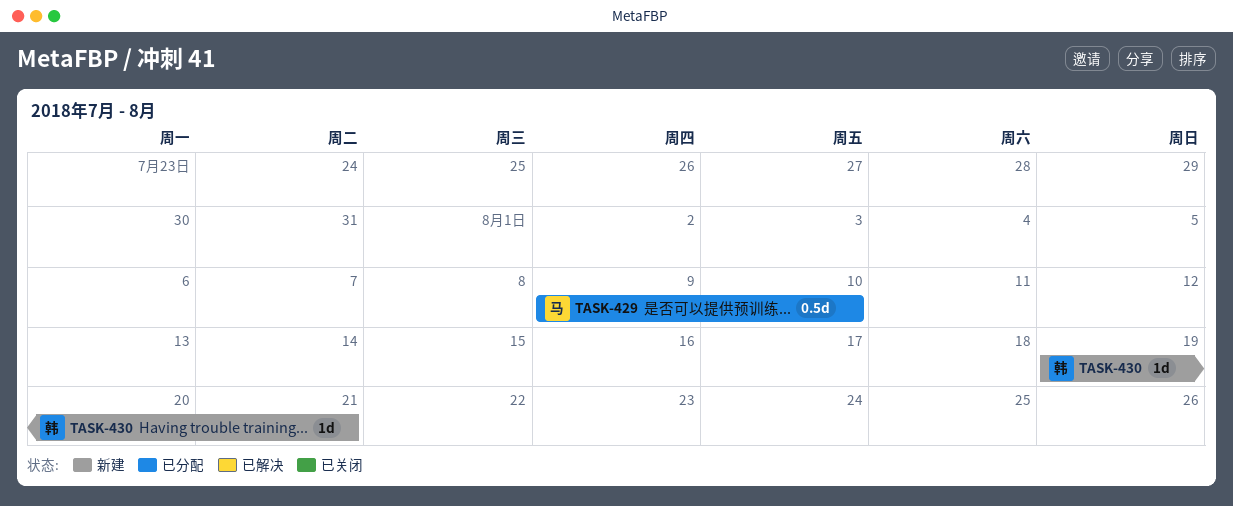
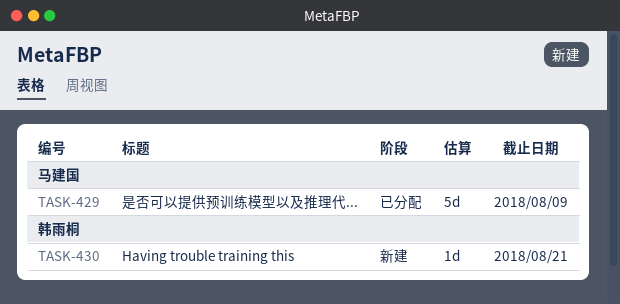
TASK-429, estimate: 0.5d -> 5d
TASK-429, due: Aug 10 -> Aug 9

